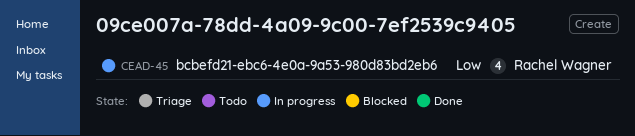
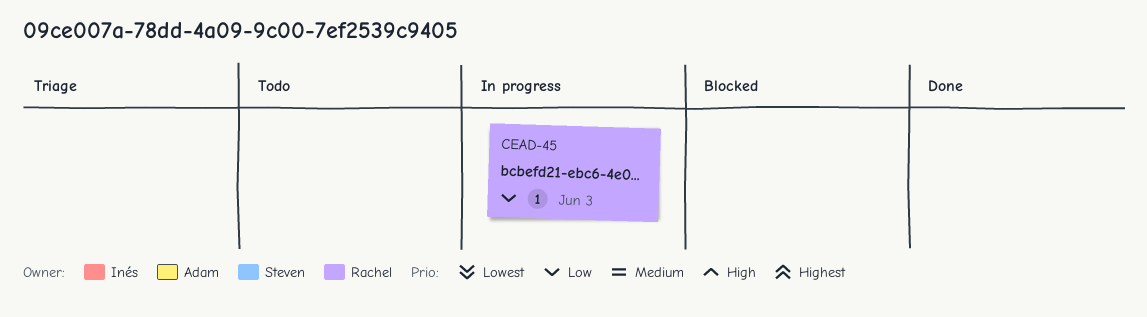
CEAD-45, estimate: 4 -> 1

